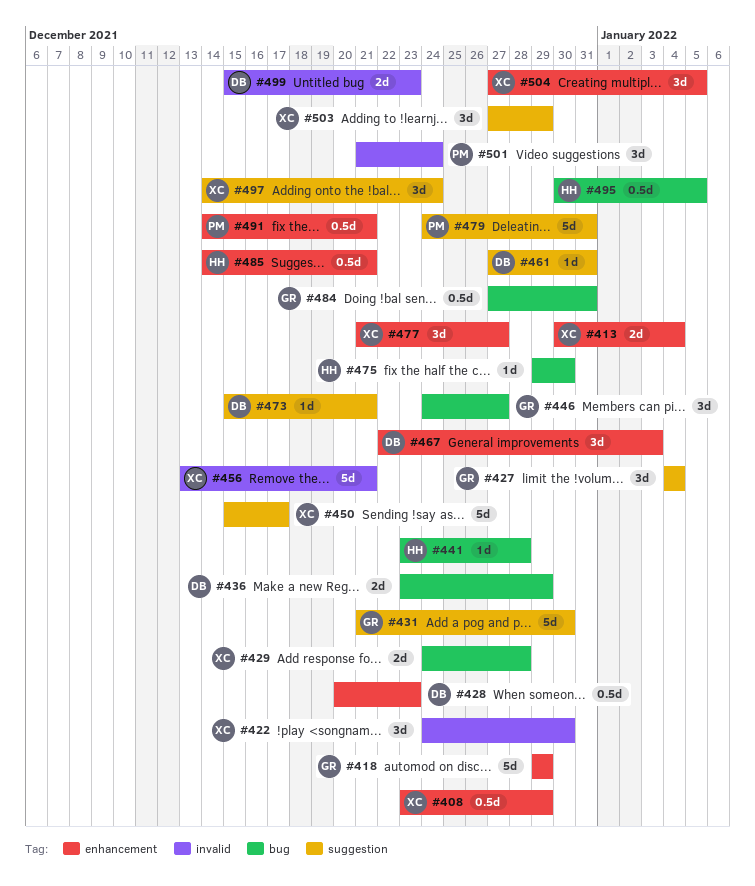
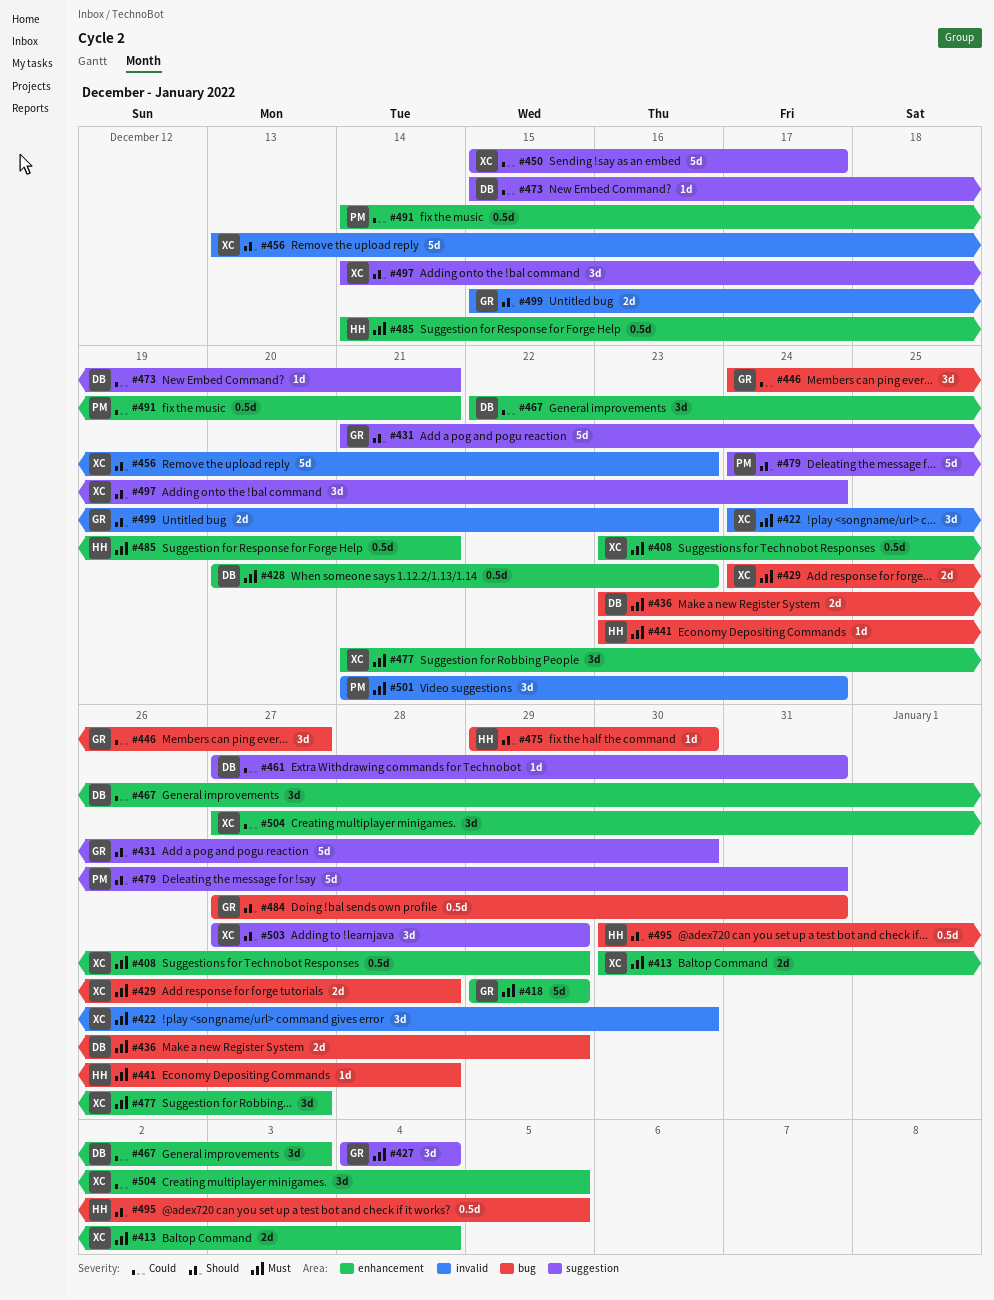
#456, due: Dec 21 -> Dec 23
#499, owner: DB -> GR

